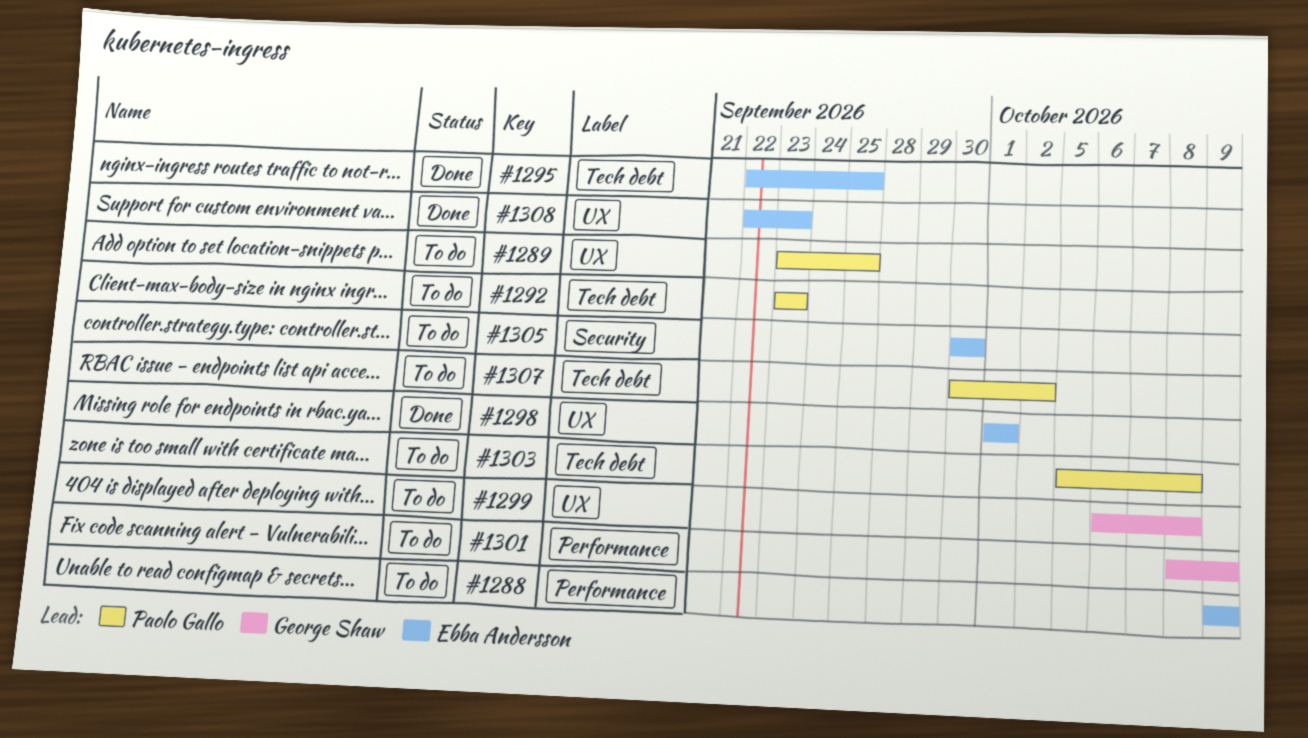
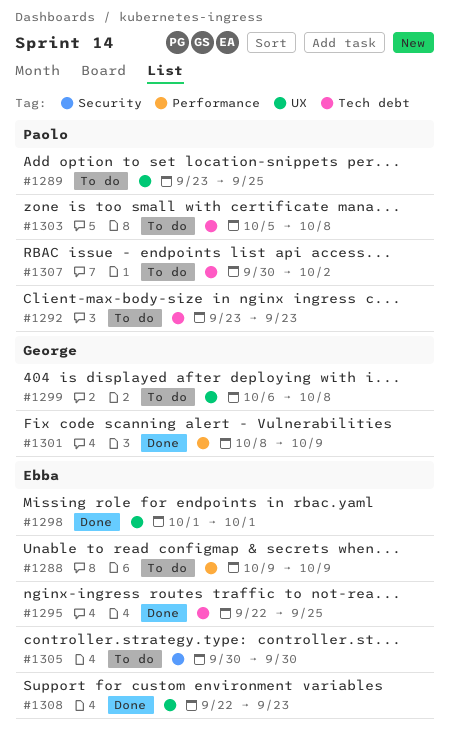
#1301, status: To do -> Done

